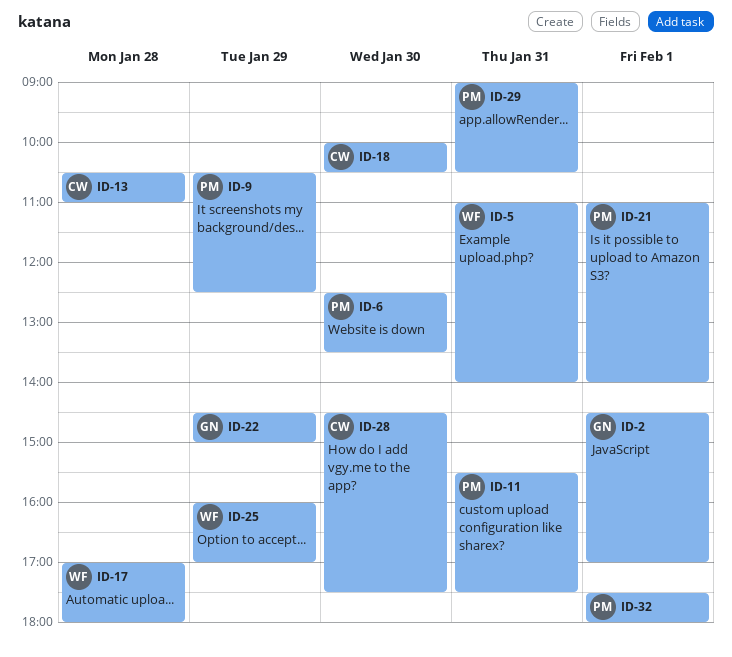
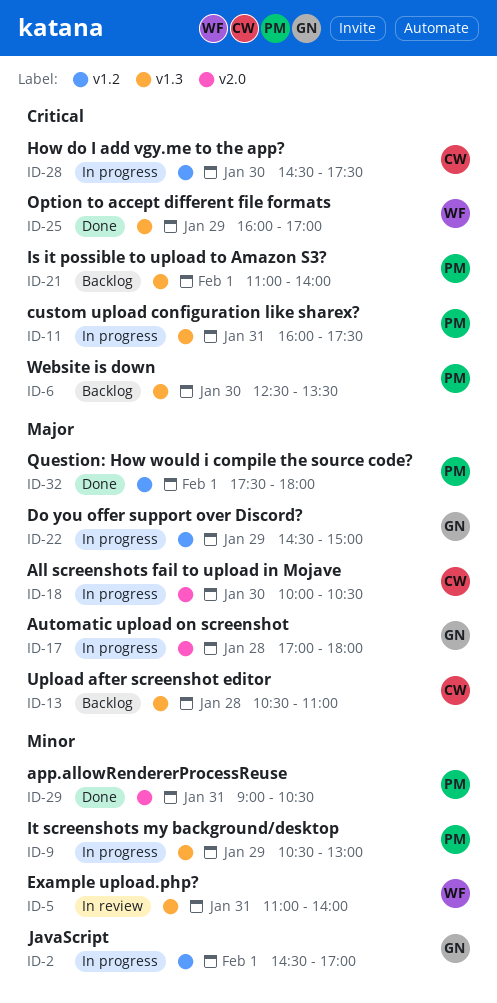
ID-9, ends: 12:30 -> 13:00
ID-11, begins: 15:30 -> 16:00
ID-17, owner: WF -> GN

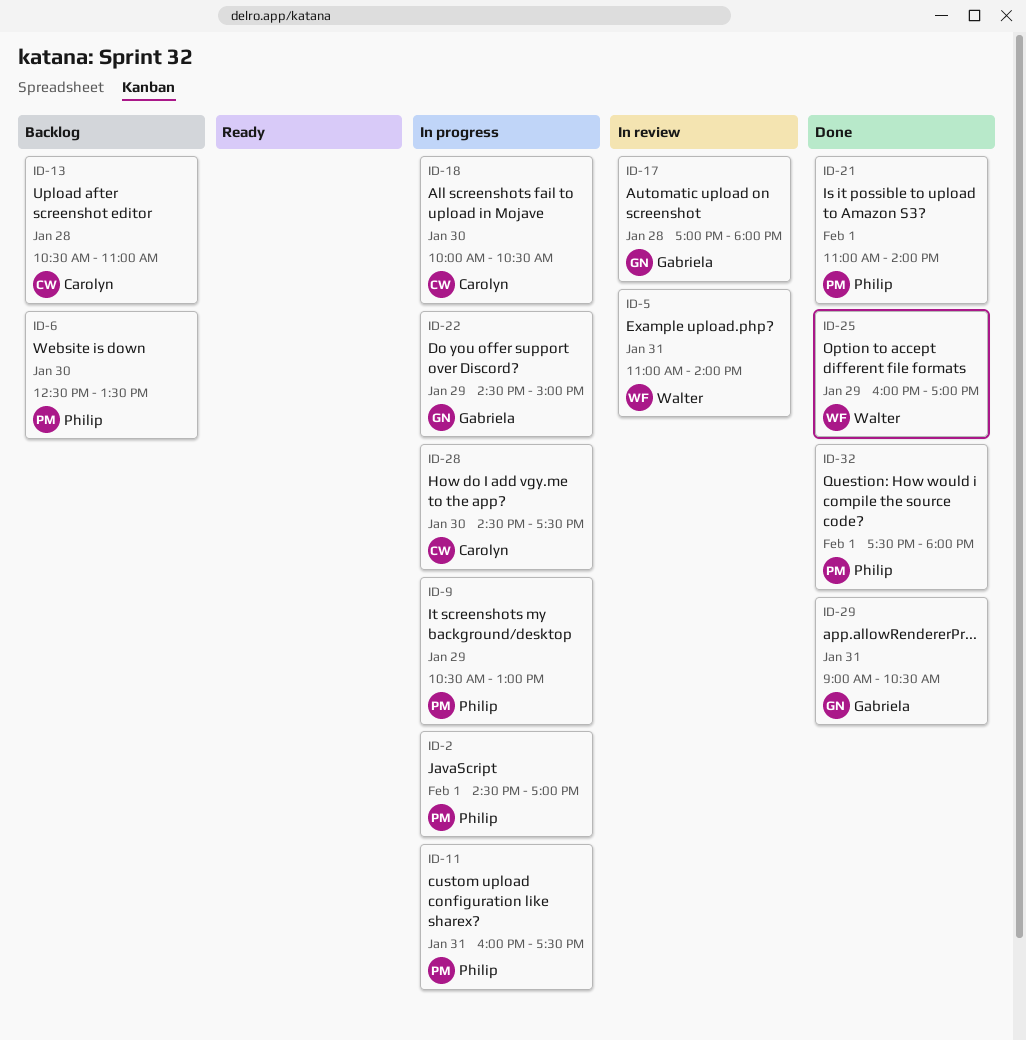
ID-2, owner: Gabriela -> Philip
ID-17, status: In progress -> In review
ID-21, status: Backlog -> Done
ID-29, owner: Philip -> Gabriela

